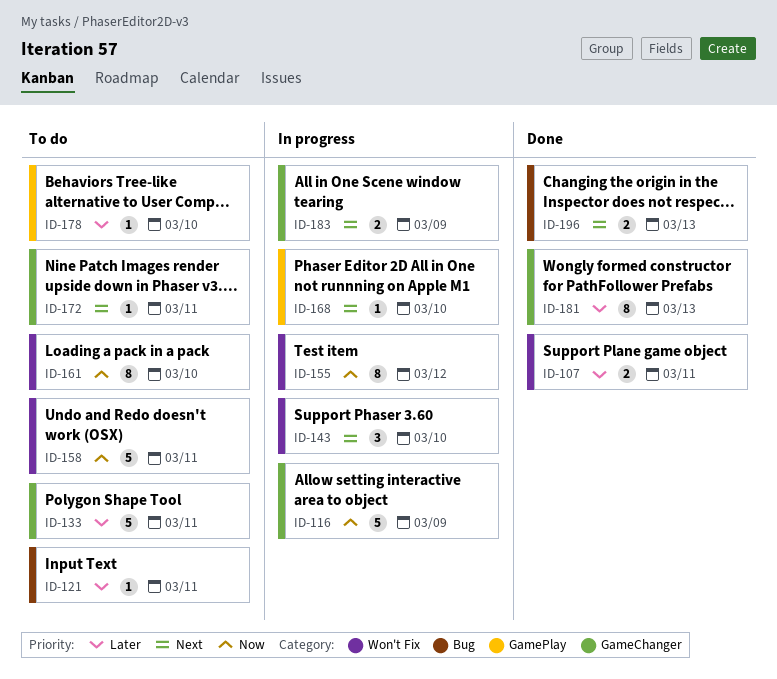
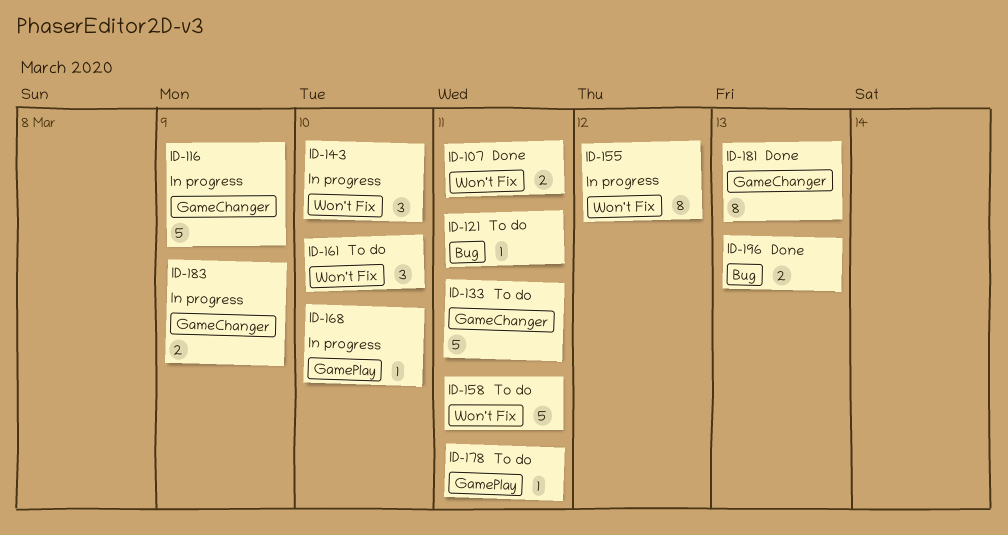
ID-161, estimate: 8 -> 3
ID-172: present -> none
ID-178, due: Mar 10 -> Mar 11

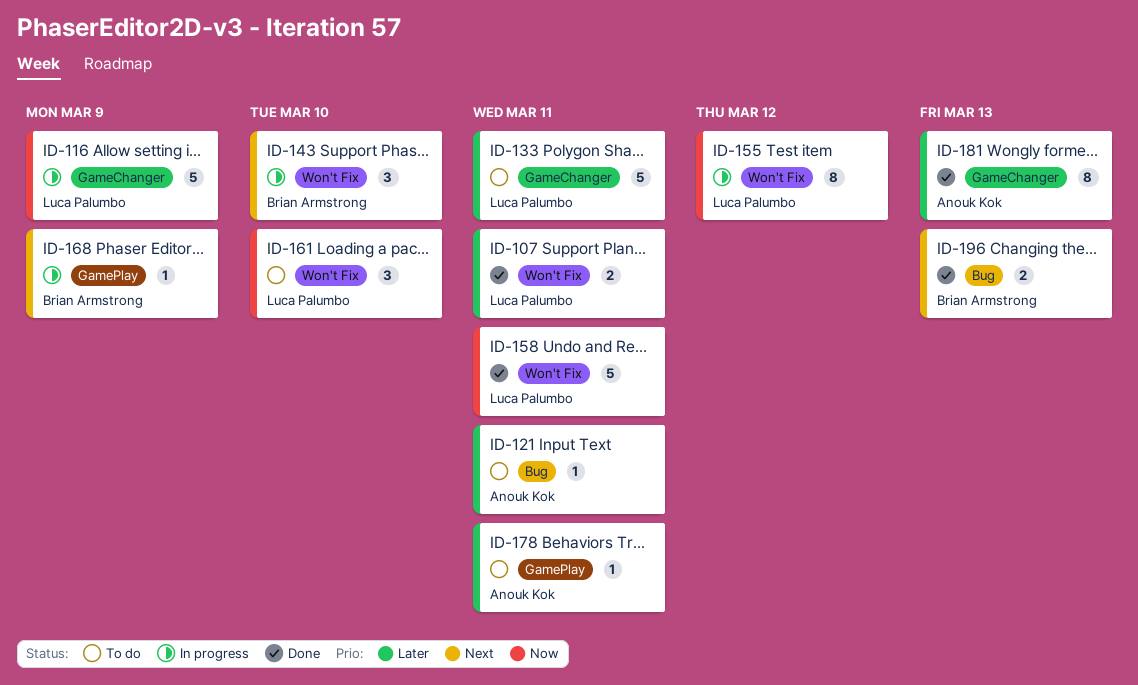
ID-158, status: To do -> Done
ID-168, due: Mar 10 -> Mar 9
ID-183: present -> none

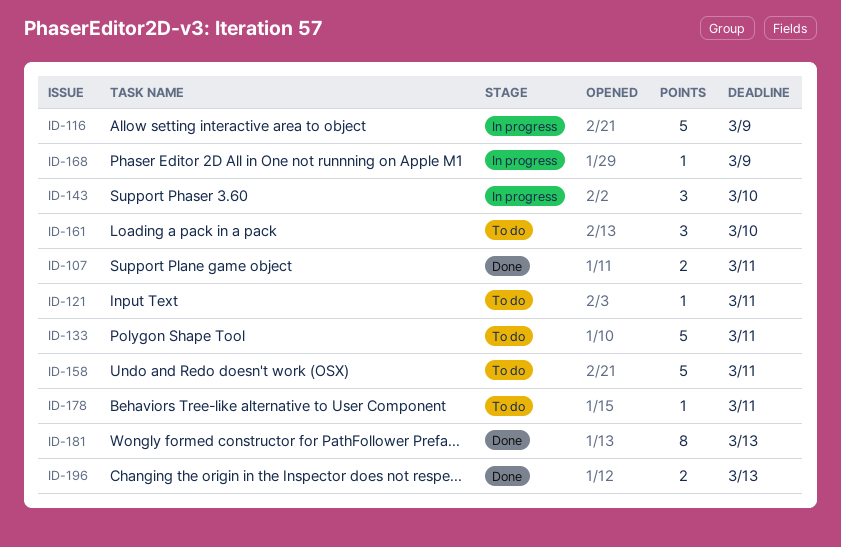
ID-155: present -> none
ID-158, status: Done -> To do

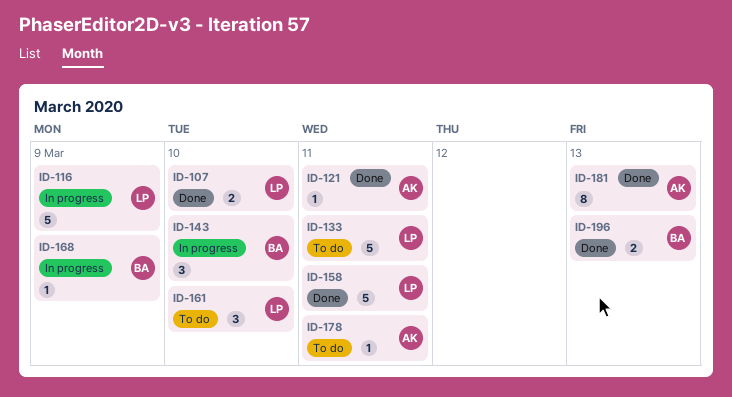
ID-107, due: Mar 11 -> Mar 10
ID-121, status: To do -> Done
ID-158, status: To do -> Done

